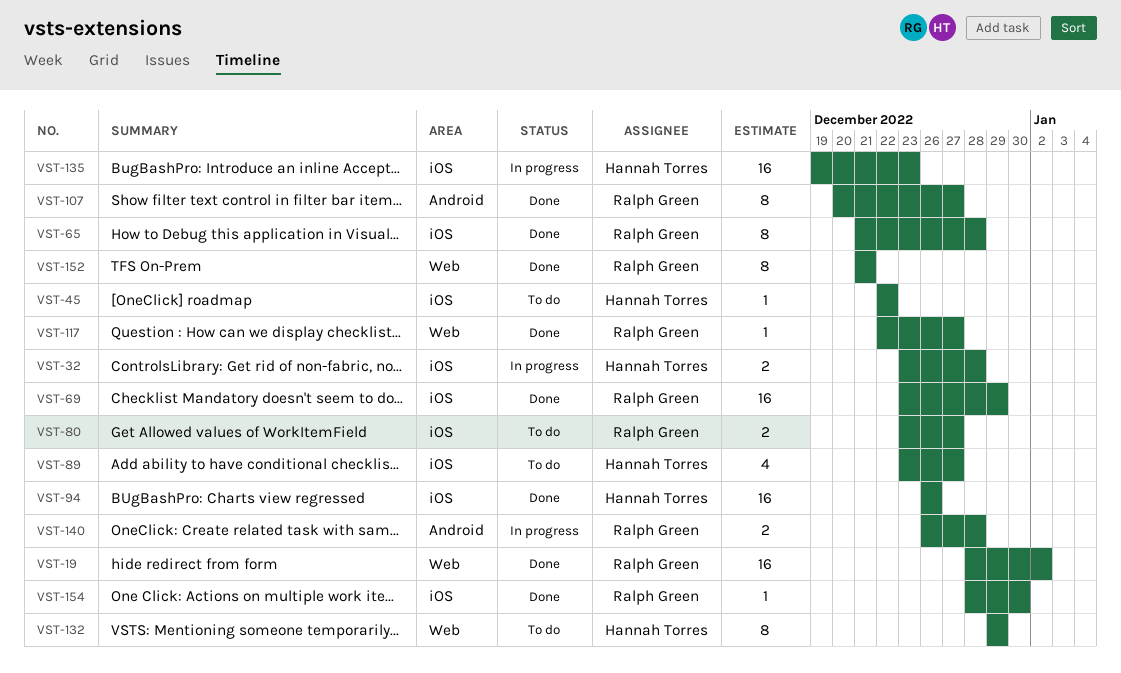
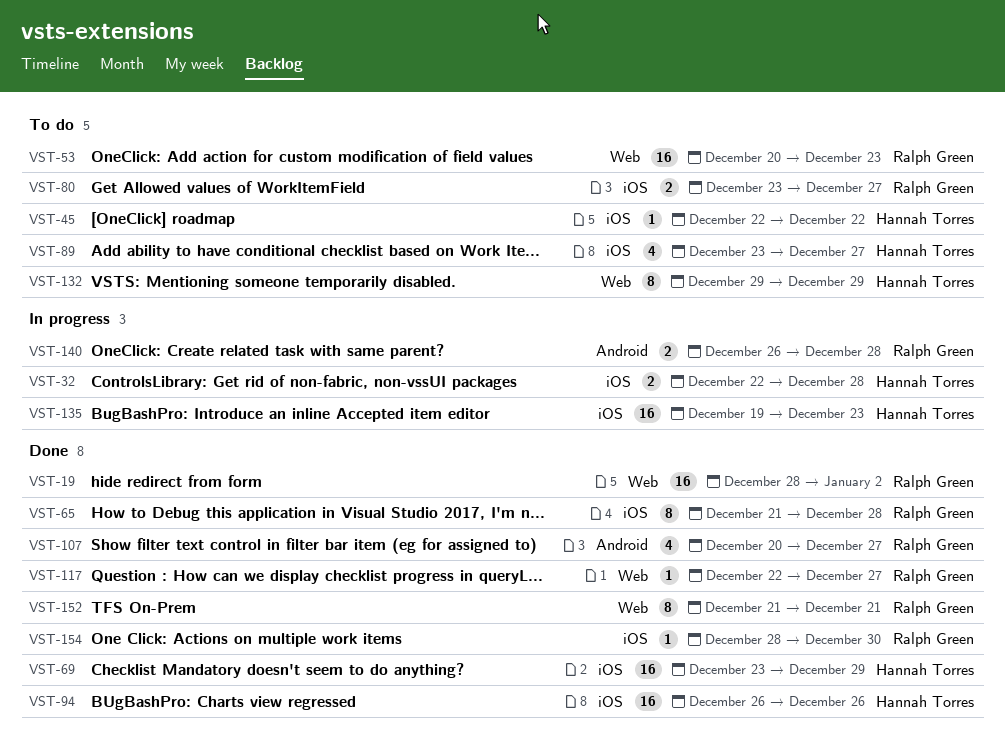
VST-32, start: Dec 23 -> Dec 22
VST-53: none -> present
VST-69, owner: Ralph Green -> Hannah Torres
VST-107, estimate: 8 -> 4

